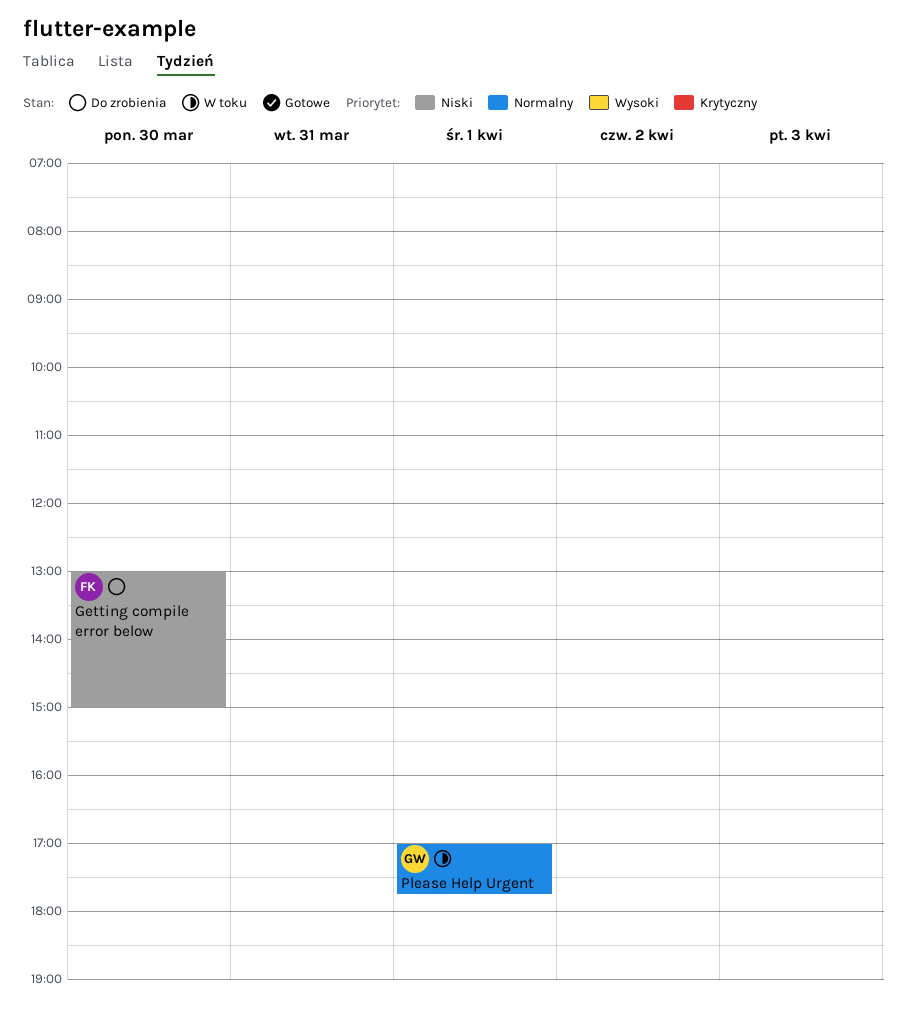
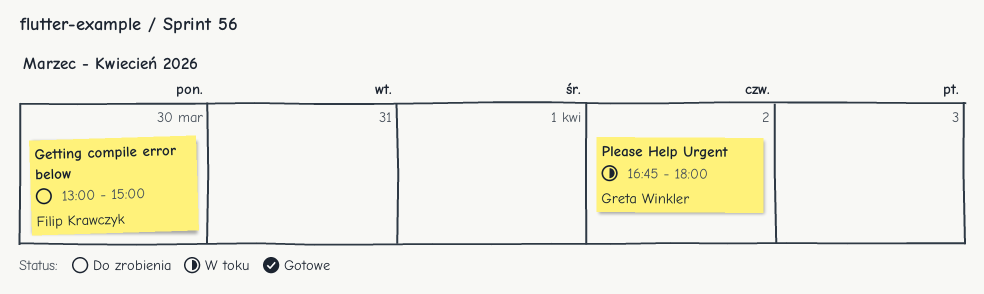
Please Help Urgent, day: Apr 1 -> Apr 2
Please Help Urgent, begins: 17:00 -> 16:45
Please Help Urgent, ends: 17:45 -> 18:00

